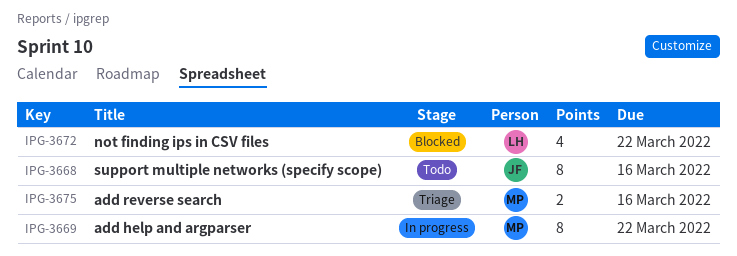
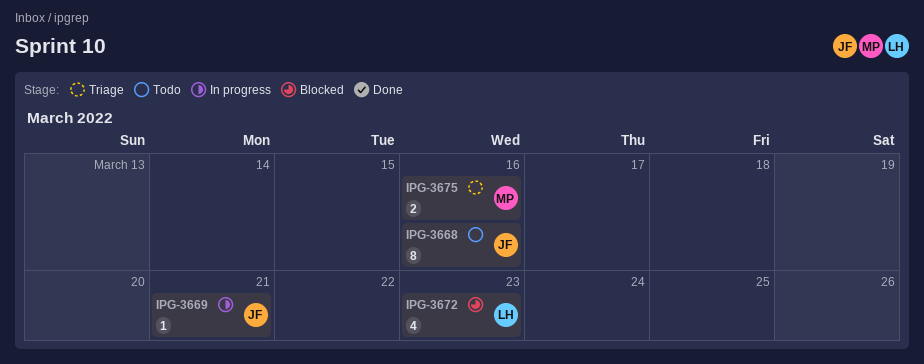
IPG-3669, owner: MP -> JF
IPG-3669, estimate: 8 -> 1
IPG-3669, due: Mar 22 -> Mar 21
IPG-3672, due: Mar 22 -> Mar 23

